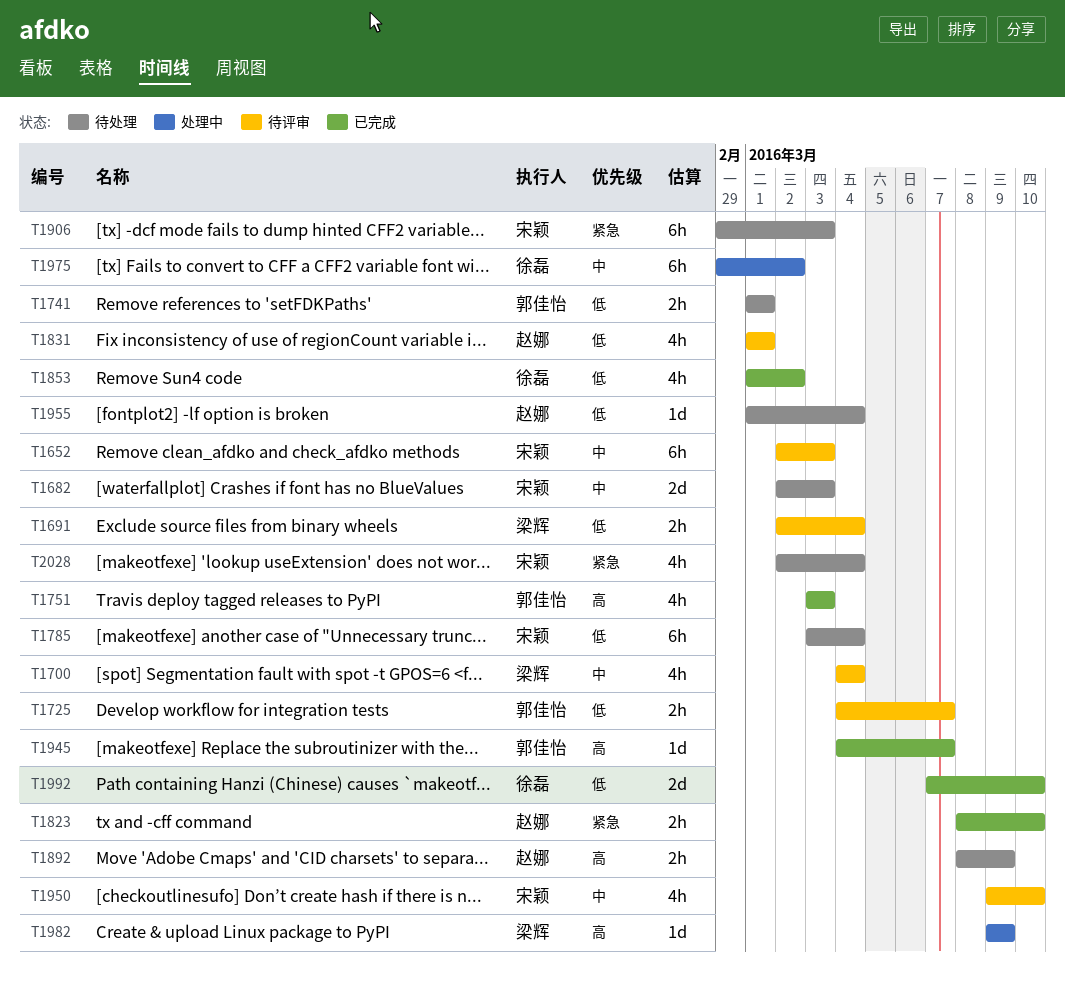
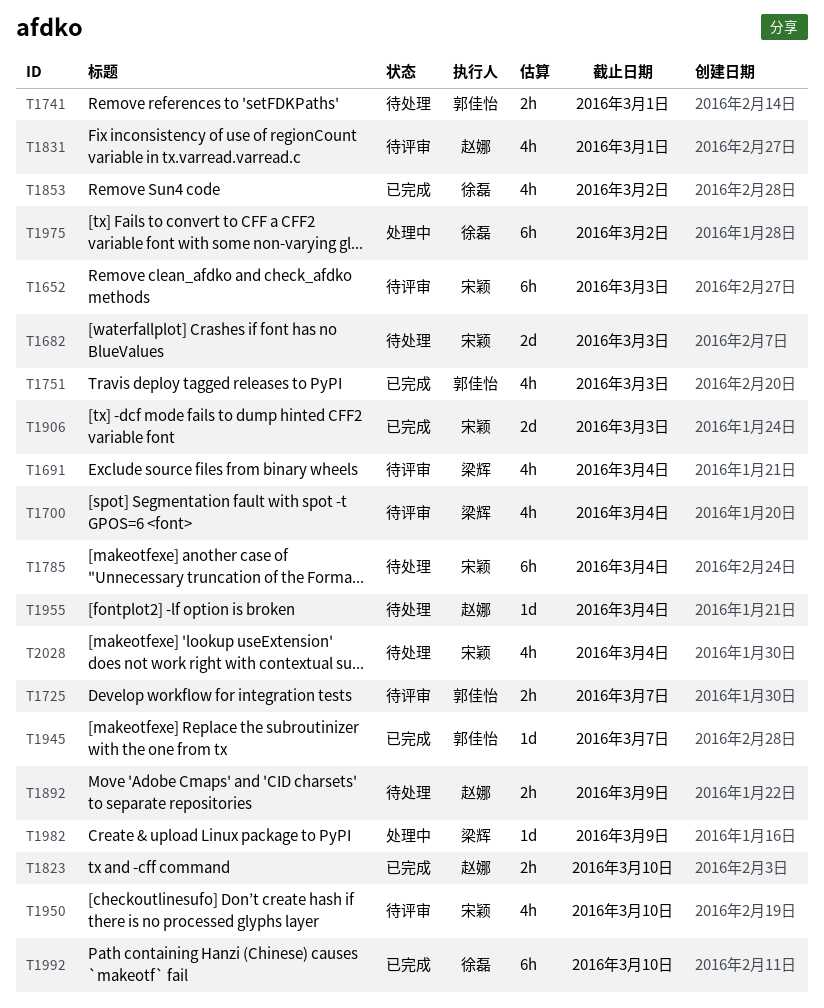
T1691, estimate: 2h -> 4h
T1906, status: 待处理 -> 已完成
T1906, estimate: 6h -> 2d
T1992, estimate: 2d -> 6h

